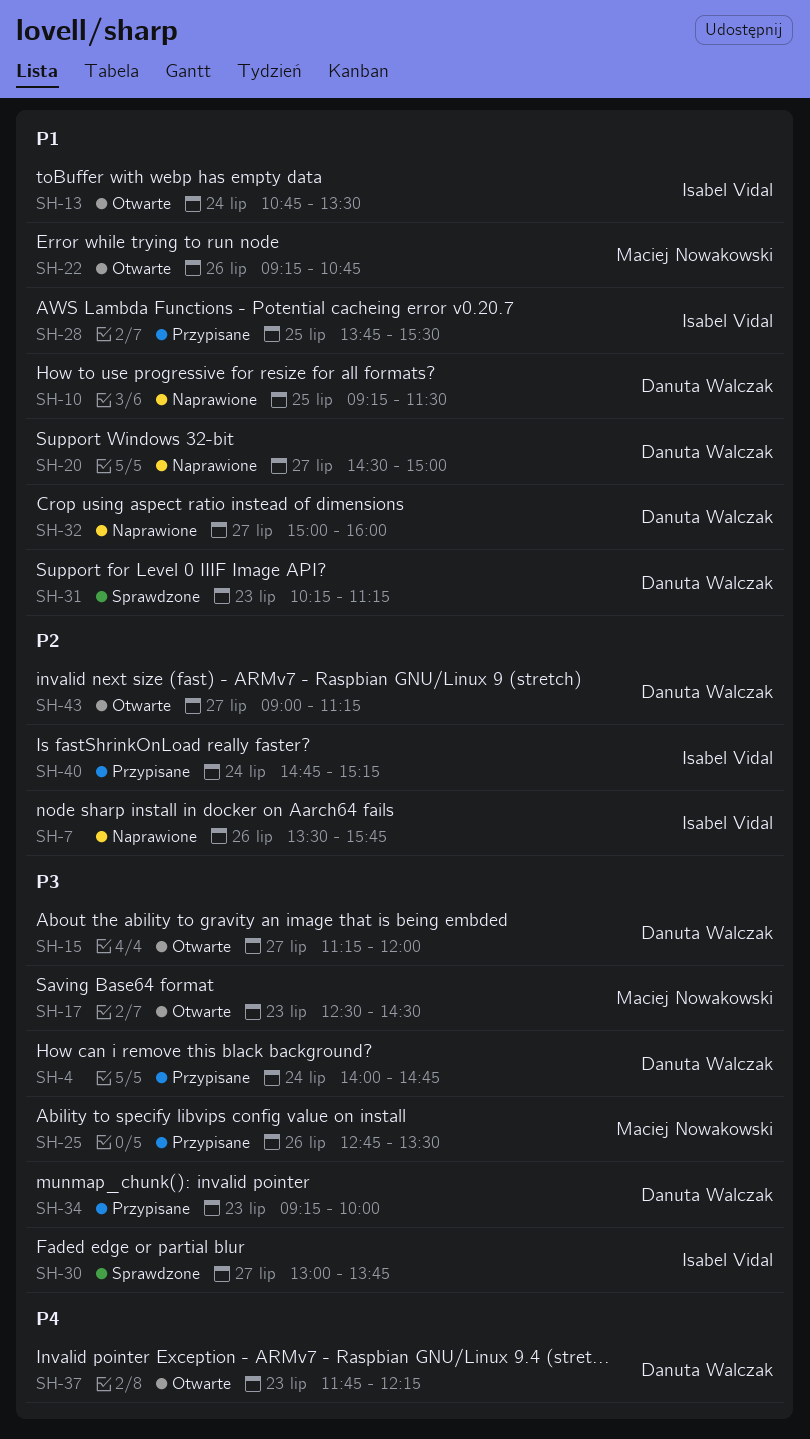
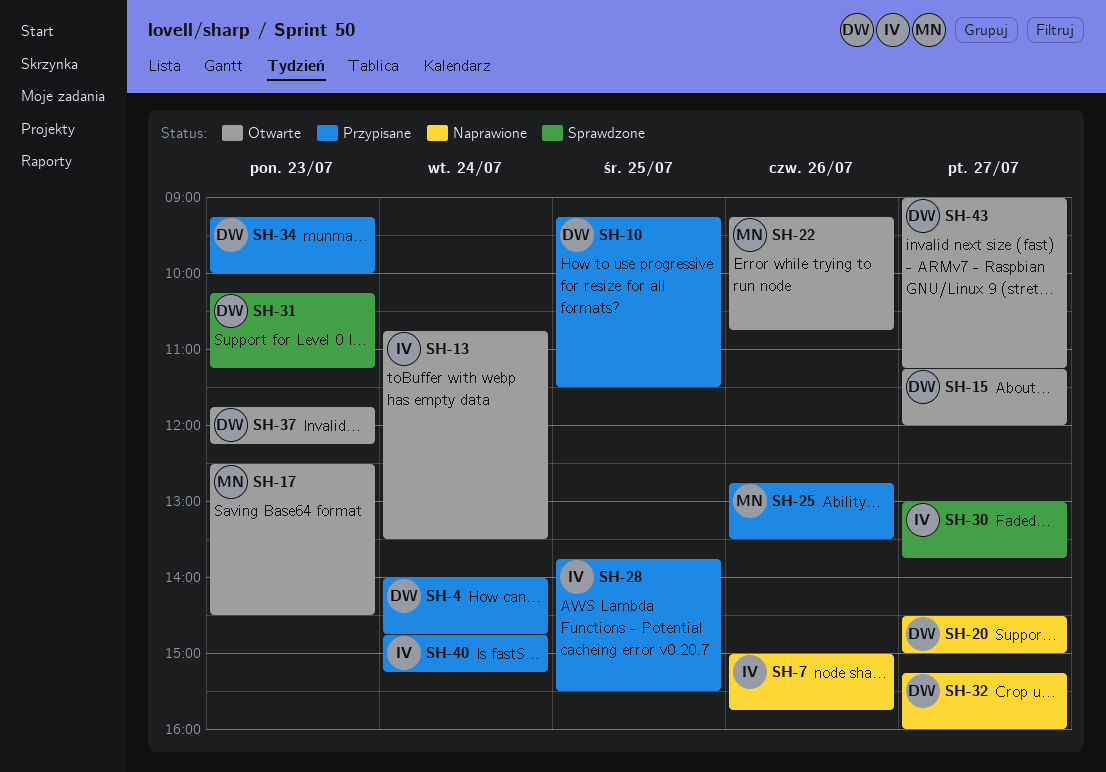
SH-7, begins: 13:30 -> 15:00
SH-10, status: Naprawione -> Przypisane
SH-32, begins: 15:00 -> 15:15

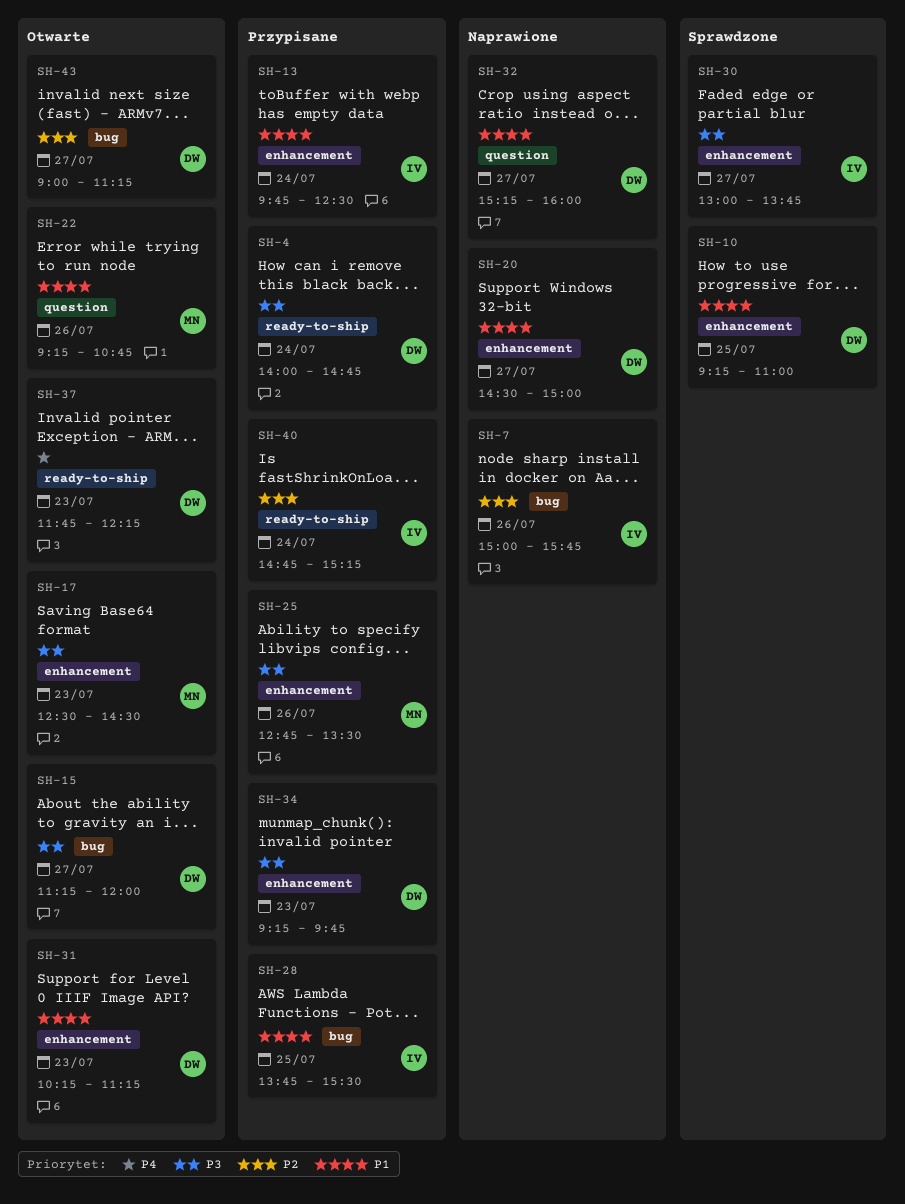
SH-10, status: Przypisane -> Sprawdzone
SH-10, ends: 11:30 -> 11:00
SH-13, status: Otwarte -> Przypisane
SH-13, begins: 10:45 -> 09:45
SH-13, ends: 13:30 -> 12:30
SH-31, status: Sprawdzone -> Otwarte
SH-34, ends: 10:00 -> 09:45

